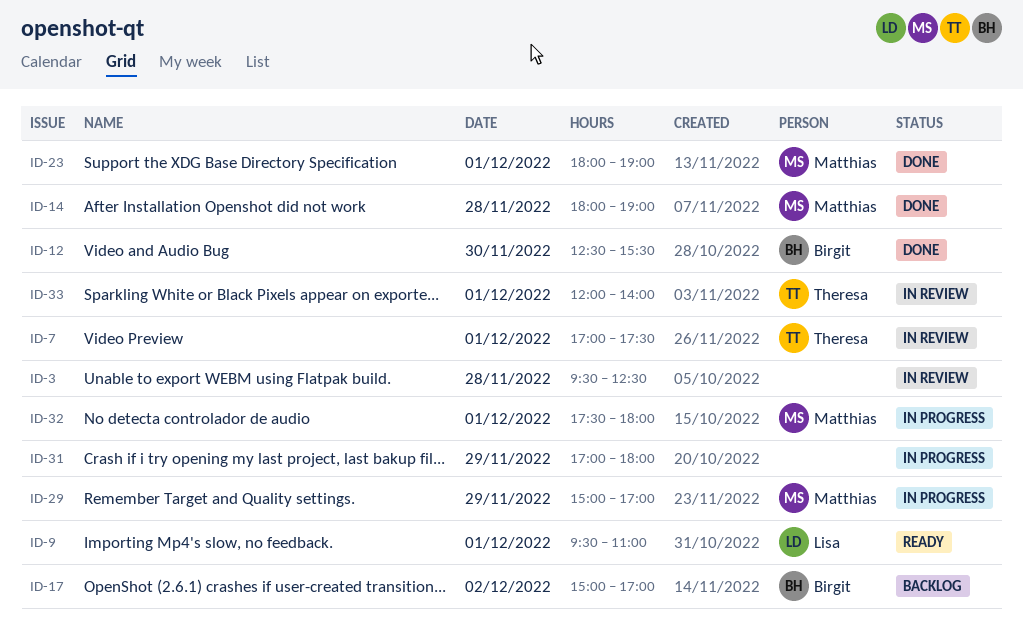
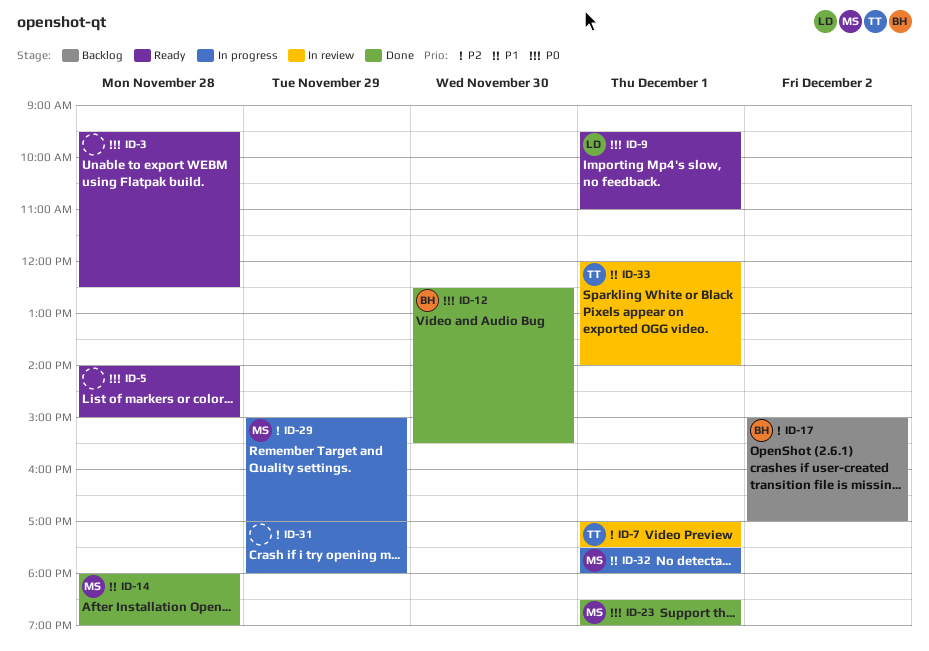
ID-3, status: In review -> Ready
ID-5: none -> present
ID-23, begins: 18:00 -> 18:30

